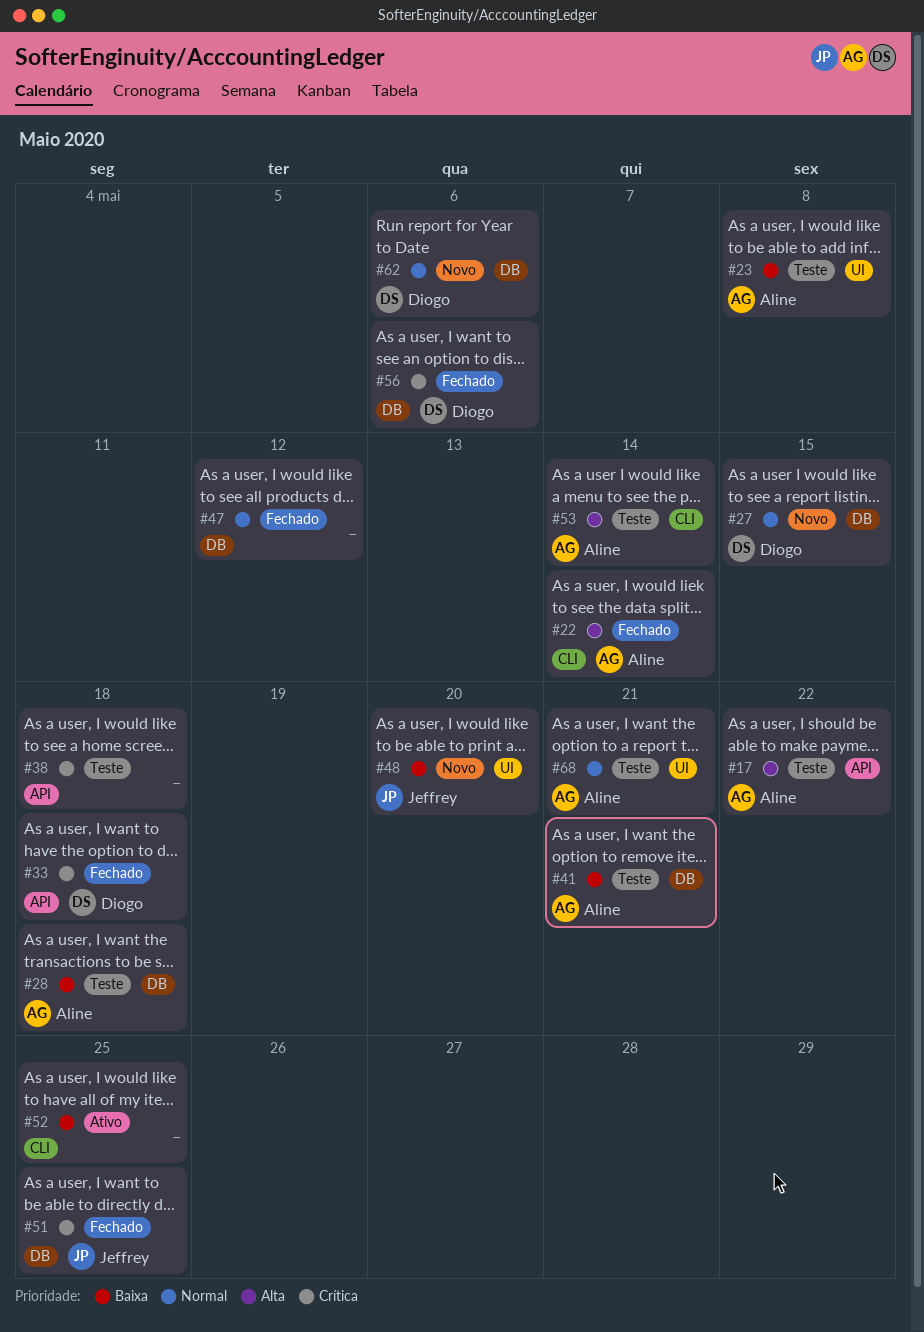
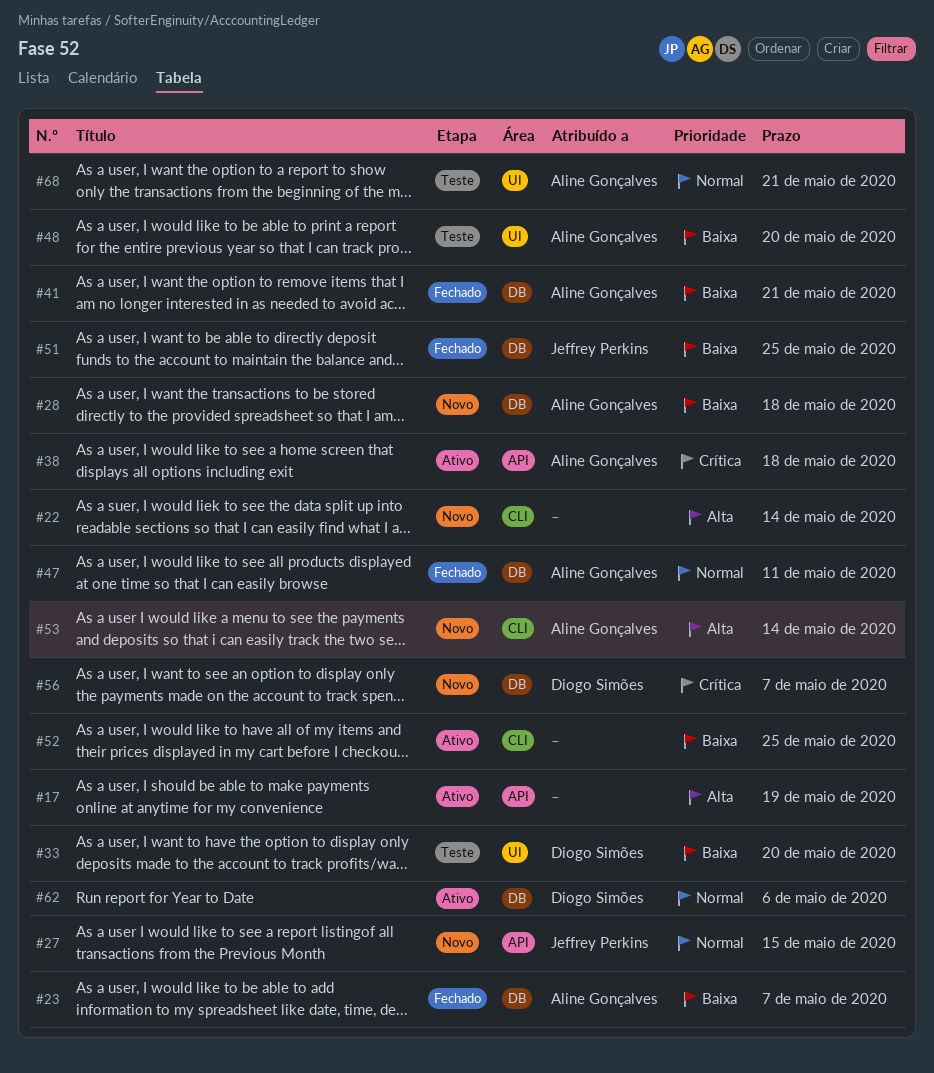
#17, status: Teste -> Ativo
#17, owner: Aline Gonçalves -> none
#17, due: May 22 -> May 19
#22, status: Fechado -> Novo
#22, owner: Aline Gonçalves -> none
#23, status: Teste -> Fechado
#23, label: UI -> DB
#23, due: May 8 -> May 7
#27, owner: Diogo Simões -> Jeffrey Perkins
#27, label: DB -> API
#28, status: Teste -> Novo
#33, status: Fechado -> Teste
#33, priority: Crítica -> Baixa
#33, label: API -> UI
#33, due: May 18 -> May 20
#38, status: Teste -> Ativo
#38, owner: none -> Aline Gonçalves
#41, status: Teste -> Fechado
#47, owner: none -> Aline Gonçalves
#47, due: May 12 -> May 11
#48, status: Novo -> Teste
#48, owner: Jeffrey Perkins -> Aline Gonçalves
#51, priority: Crítica -> Baixa
#53, status: Teste -> Novo
#56, status: Fechado -> Novo
#56, due: May 6 -> May 7
#62, status: Novo -> Ativo

